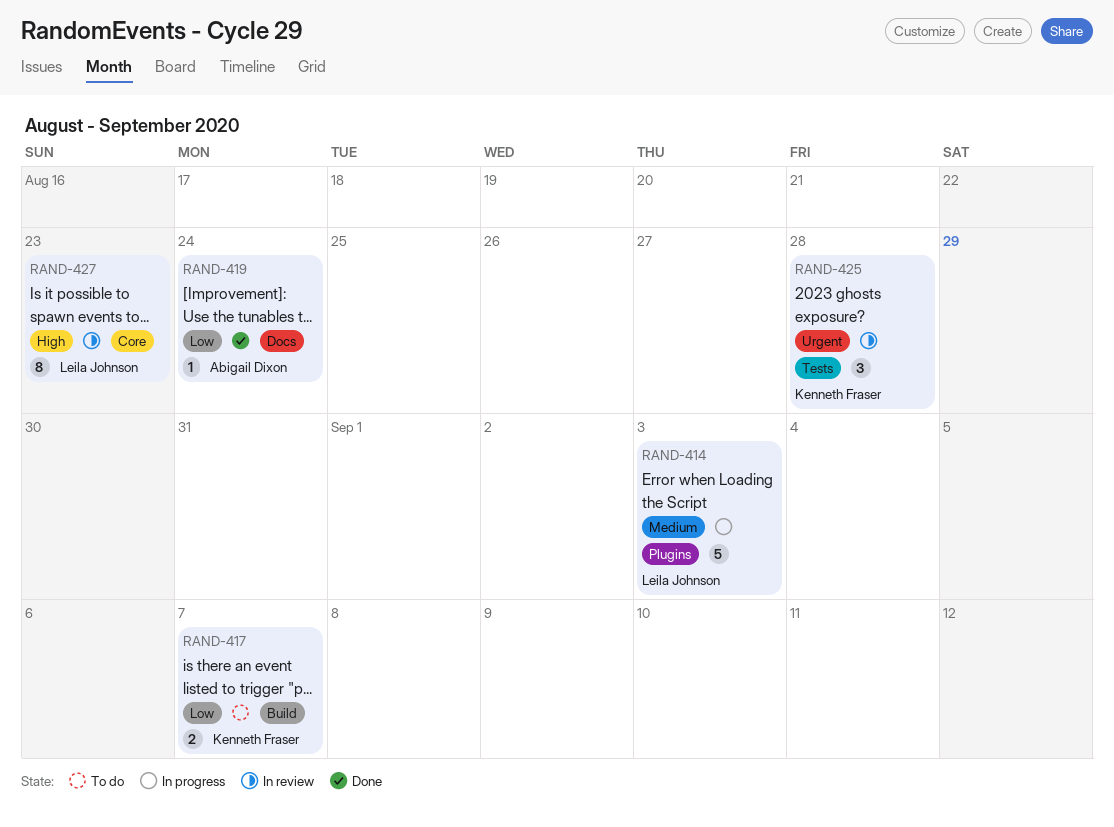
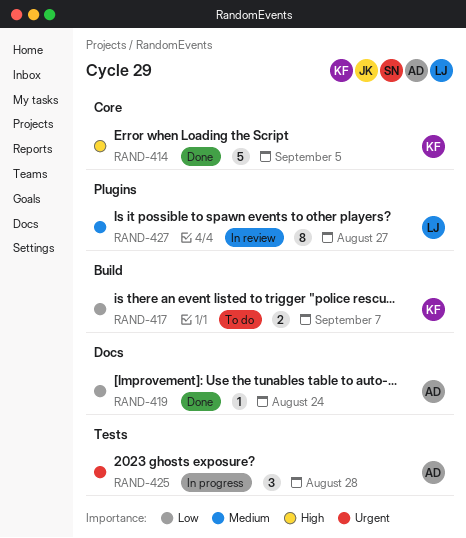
RAND-414, status: In progress -> Done
RAND-414, owner: Leila Johnson -> Kenneth Fraser
RAND-414, priority: Medium -> High
RAND-414, label: Plugins -> Core
RAND-414, due: Sep 3 -> Sep 5
RAND-425, status: In review -> In progress
RAND-425, owner: Kenneth Fraser -> Abigail Dixon
RAND-427, priority: High -> Medium
RAND-427, label: Core -> Plugins
RAND-427, due: Aug 23 -> Aug 27

